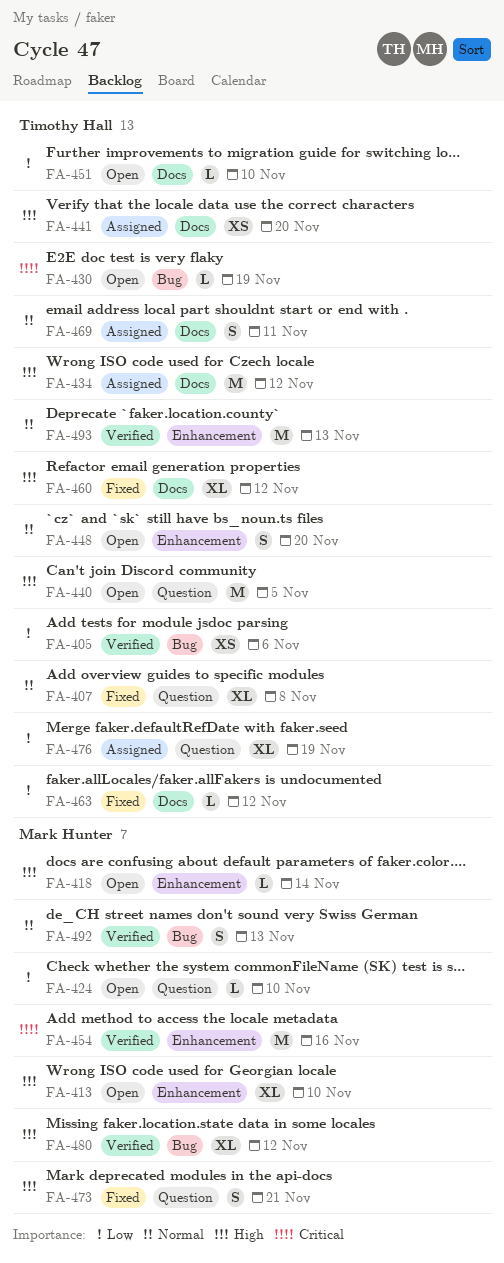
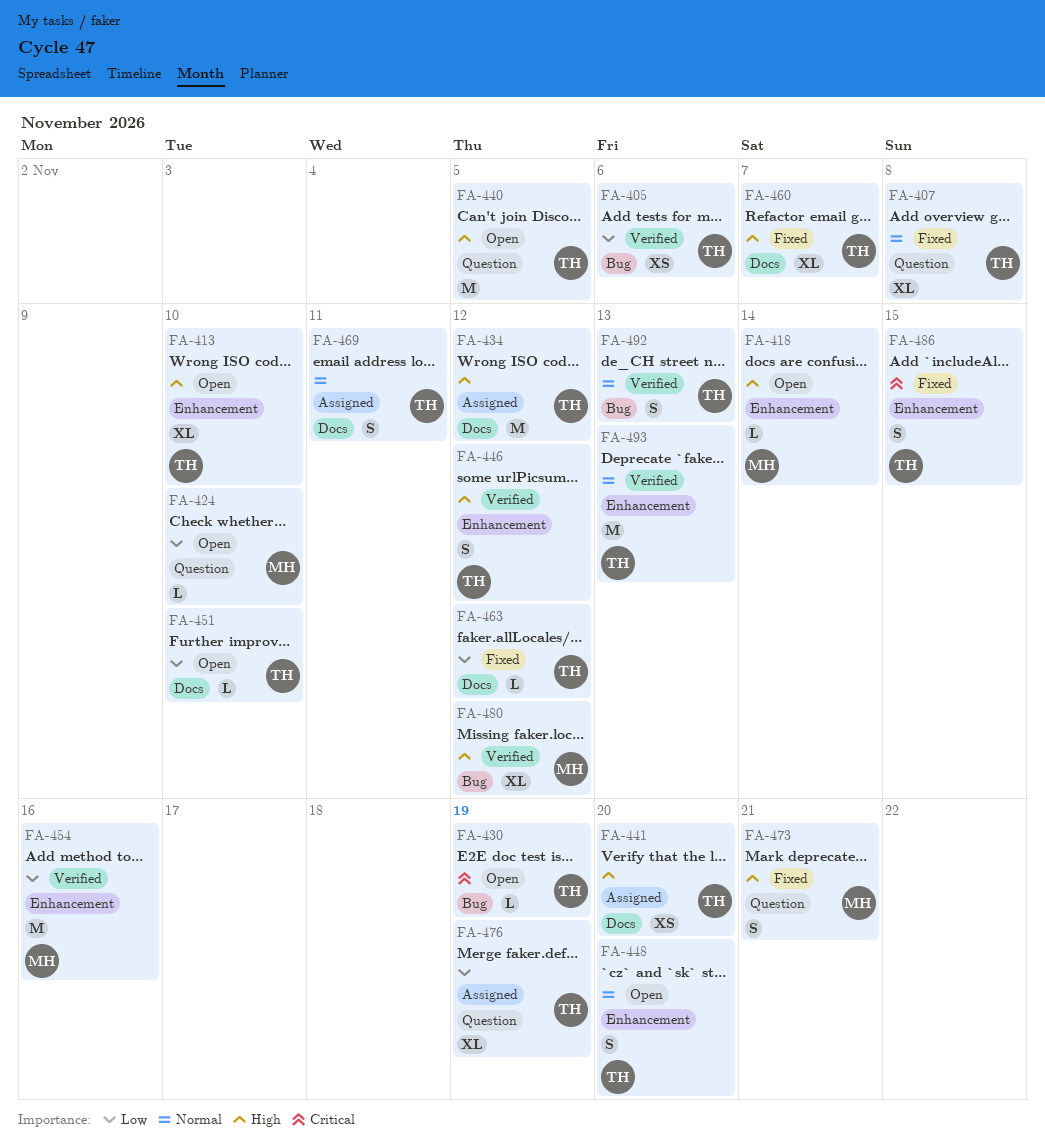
FA-413, owner: Mark Hunter -> Timothy Hall
FA-446: none -> present
FA-454, priority: Critical -> Low
FA-460, due: Nov 12 -> Nov 7
FA-486: none -> present
FA-492, owner: Mark Hunter -> Timothy Hall

